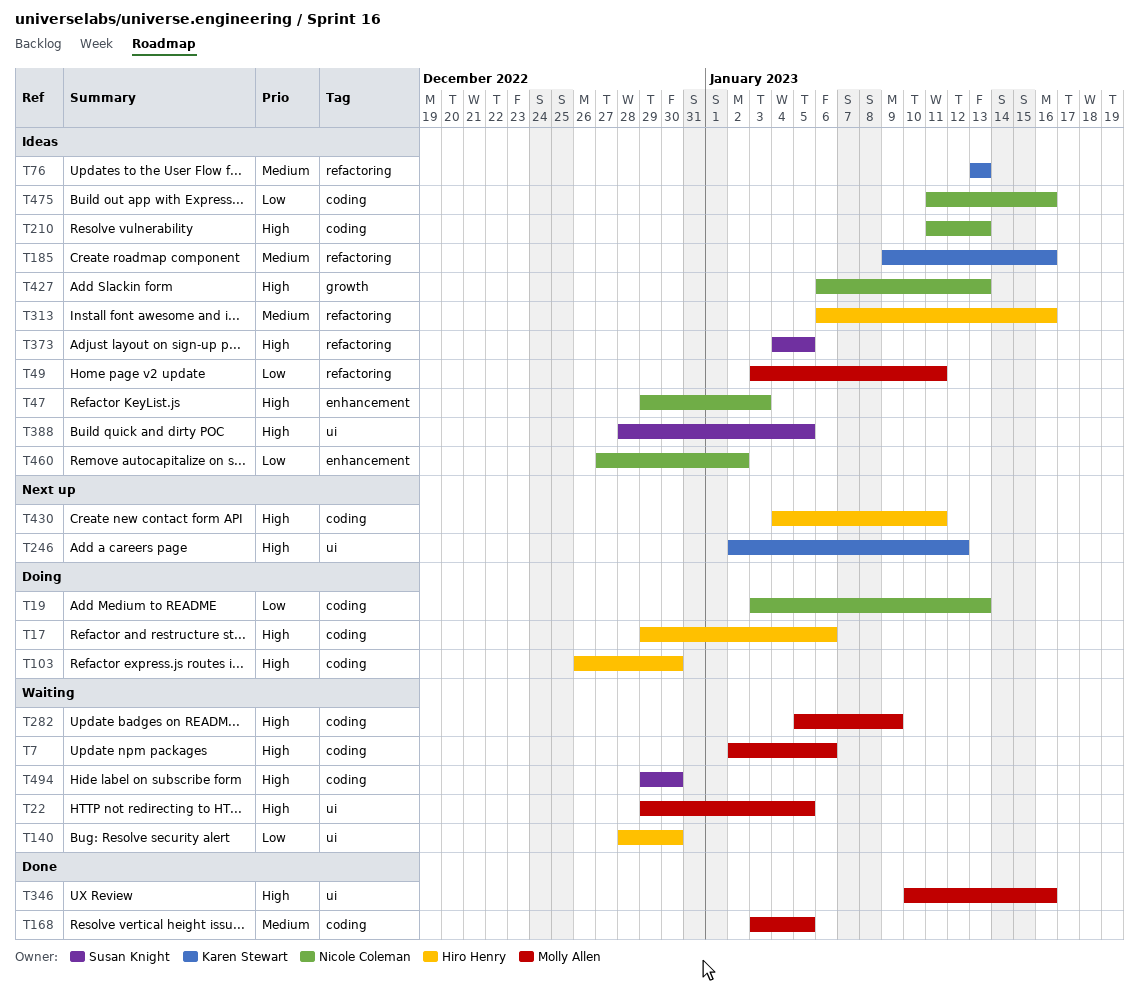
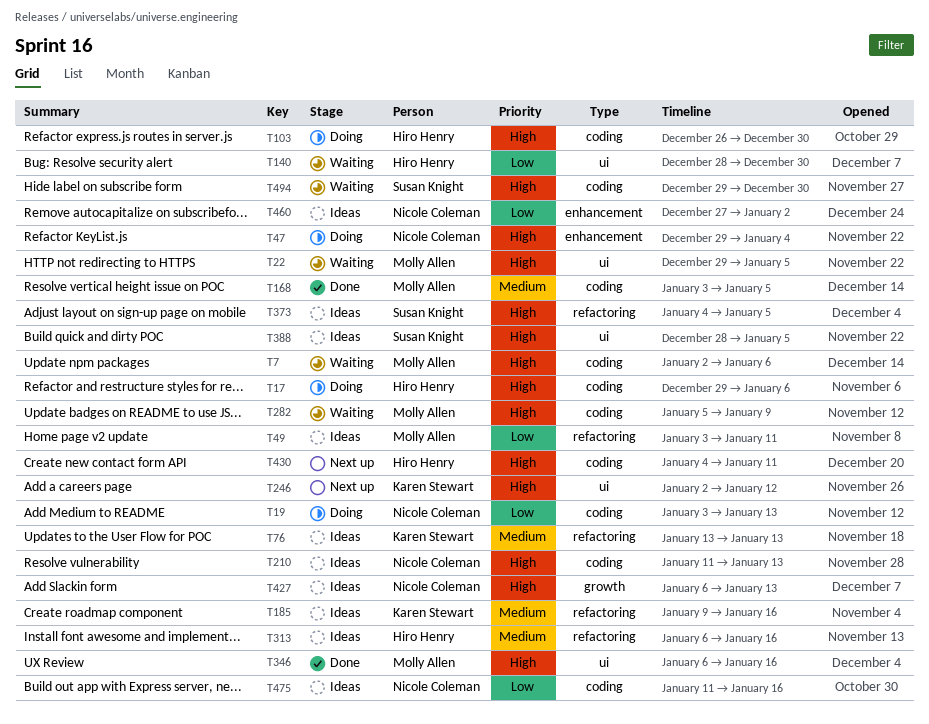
T47, status: Ideas -> Doing
T47, due: Jan 3 -> Jan 4
T346, start: Jan 10 -> Jan 6

